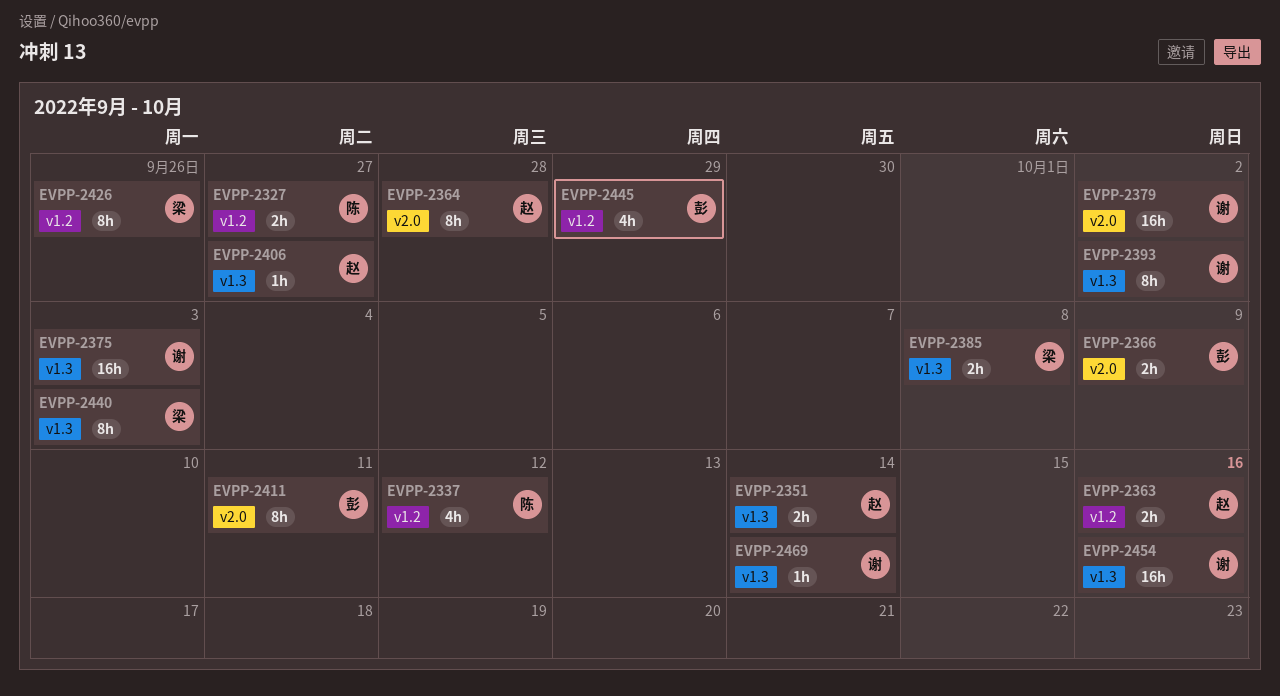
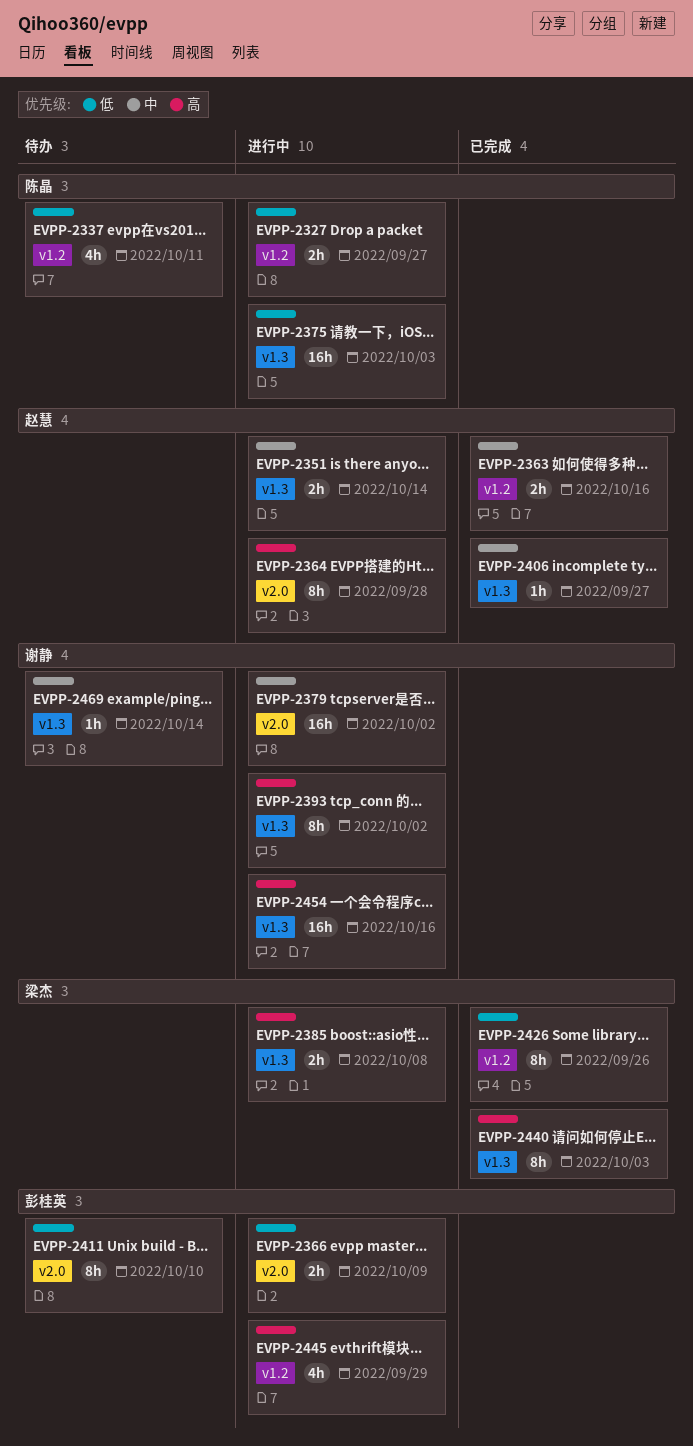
EVPP-2337, due: Oct 12 -> Oct 11
EVPP-2375, owner: 谢静 -> 陈晶
EVPP-2411, due: Oct 11 -> Oct 10

